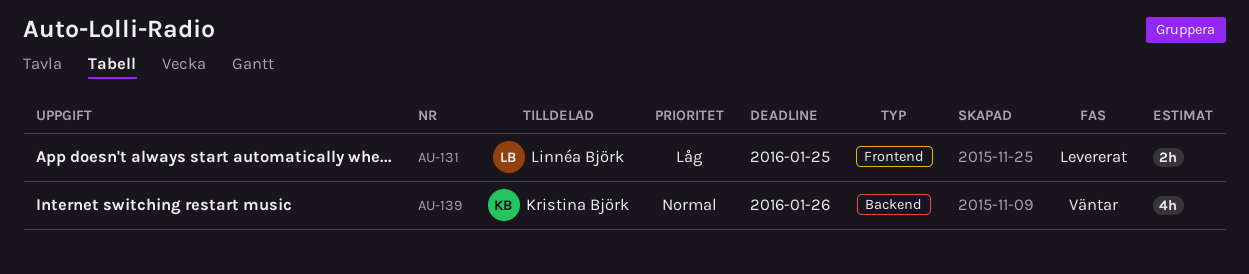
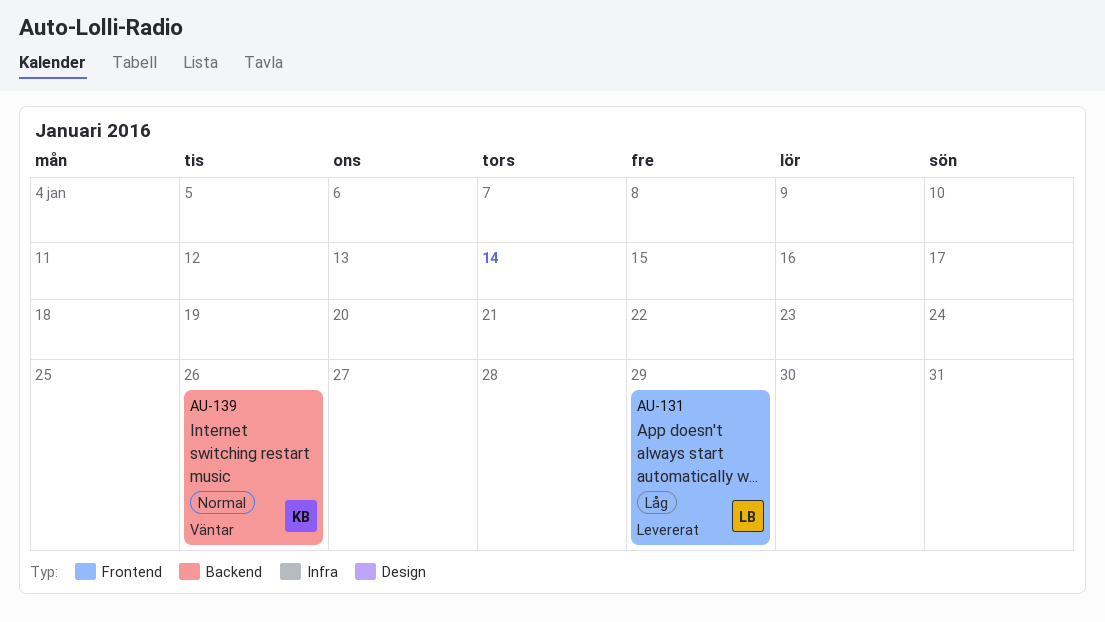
AU-131, due: Jan 25 -> Jan 29

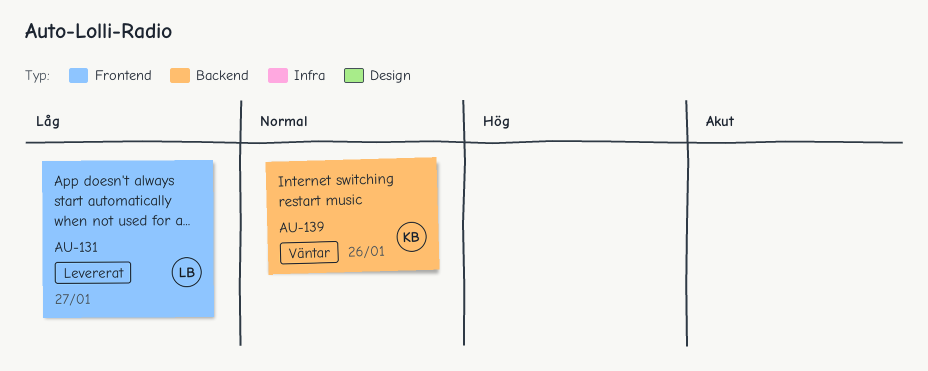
AU-131, due: Jan 29 -> Jan 27

